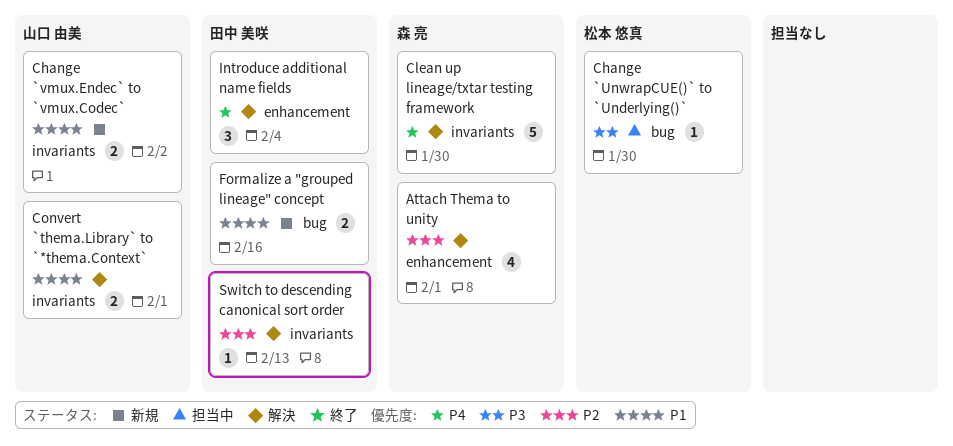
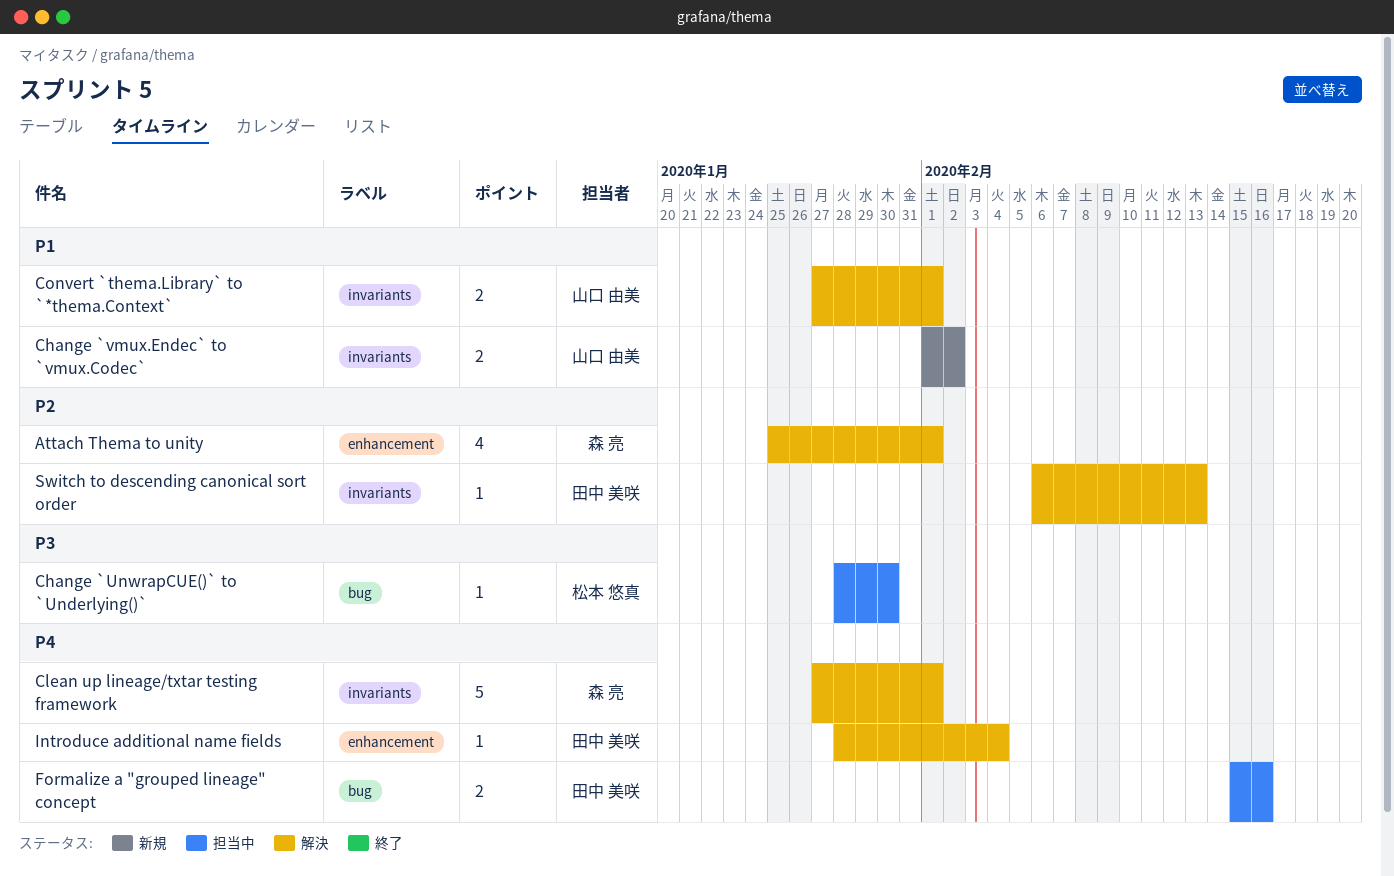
Clean up lineage/txtar testing framework, due: Jan 30 -> Feb 1
Formalize a "grouped lineage" concept, status: 新規 -> 担当中
Formalize a "grouped lineage" concept, priority: P1 -> P4
Introduce additional name fields, estimate: 3 -> 1

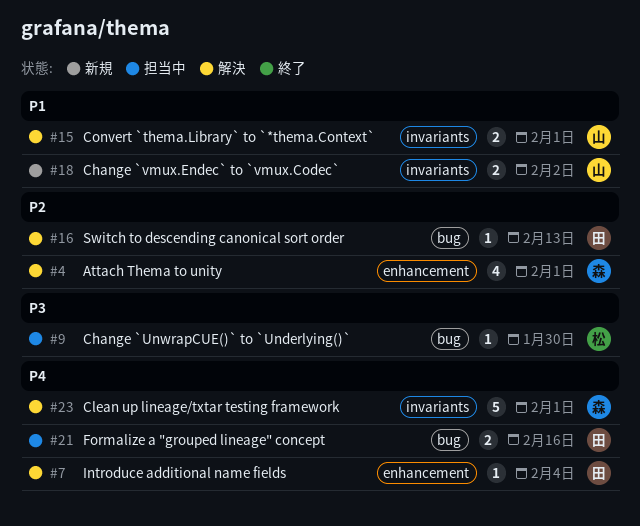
Switch to descending canonical sort order, label: invariants -> bug

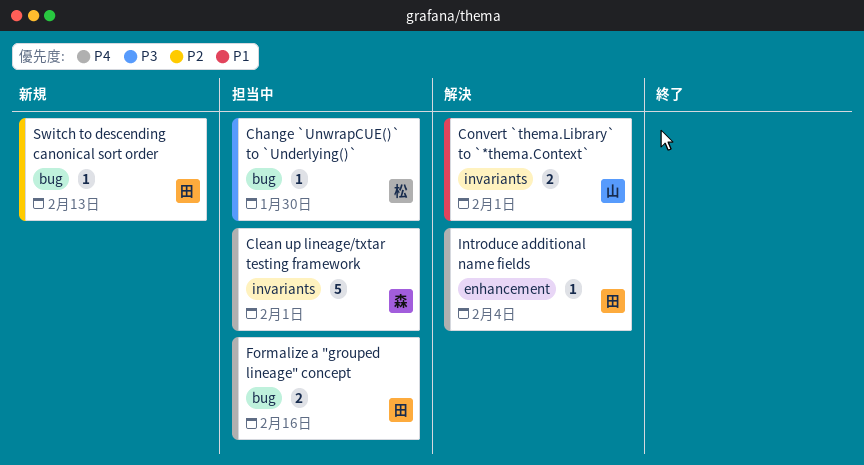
Attach Thema to unity: present -> none
Change `vmux.Endec` to `vmux.Codec`: present -> none
Clean up lineage/txtar testing framework, status: 解決 -> 担当中
Switch to descending canonical sort order, status: 解決 -> 新規

